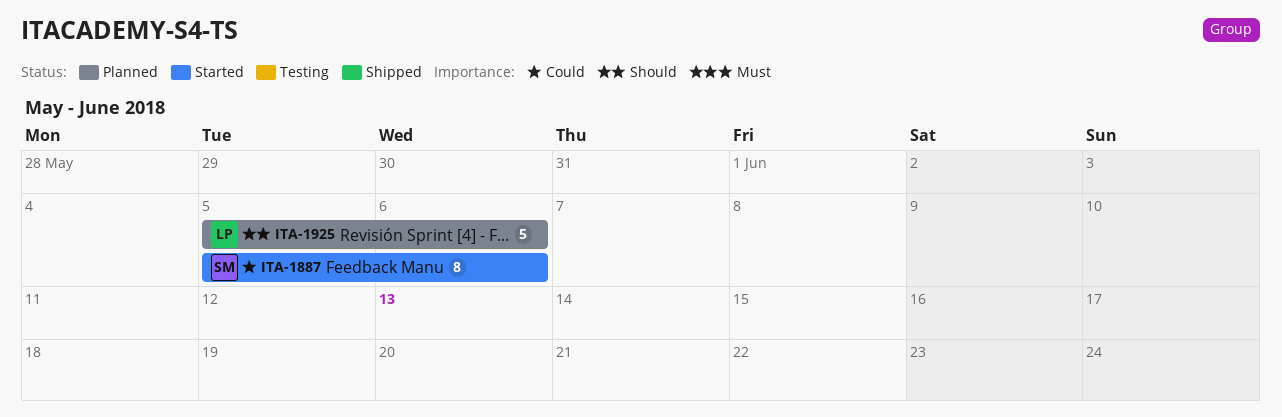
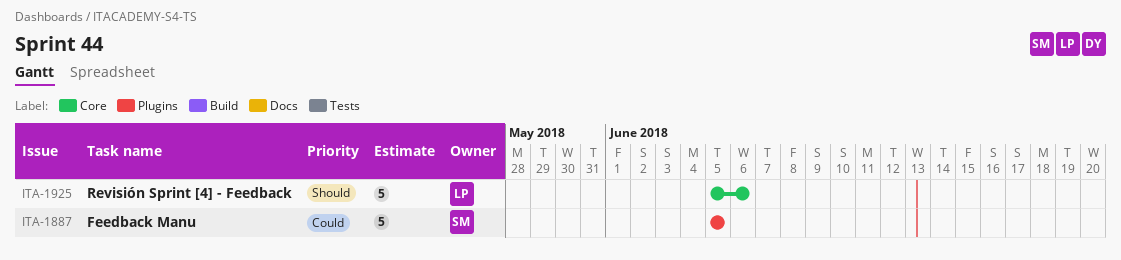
ITA-1887, estimate: 8 -> 5
ITA-1887, due: Jun 6 -> Jun 5

